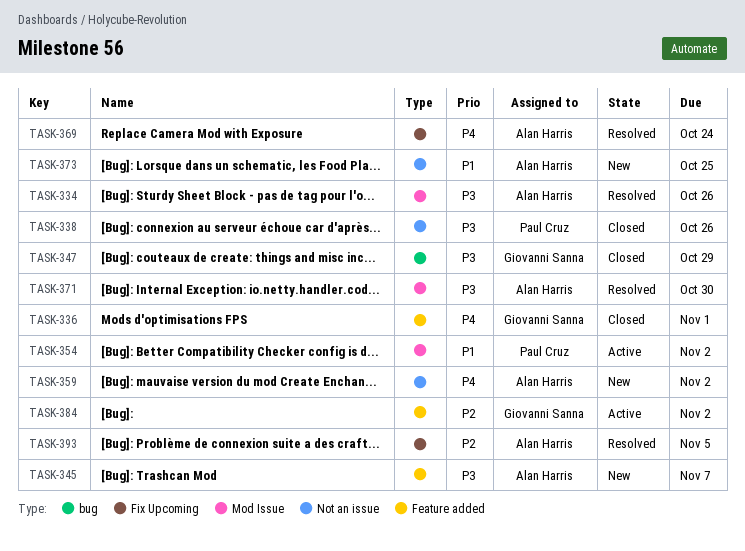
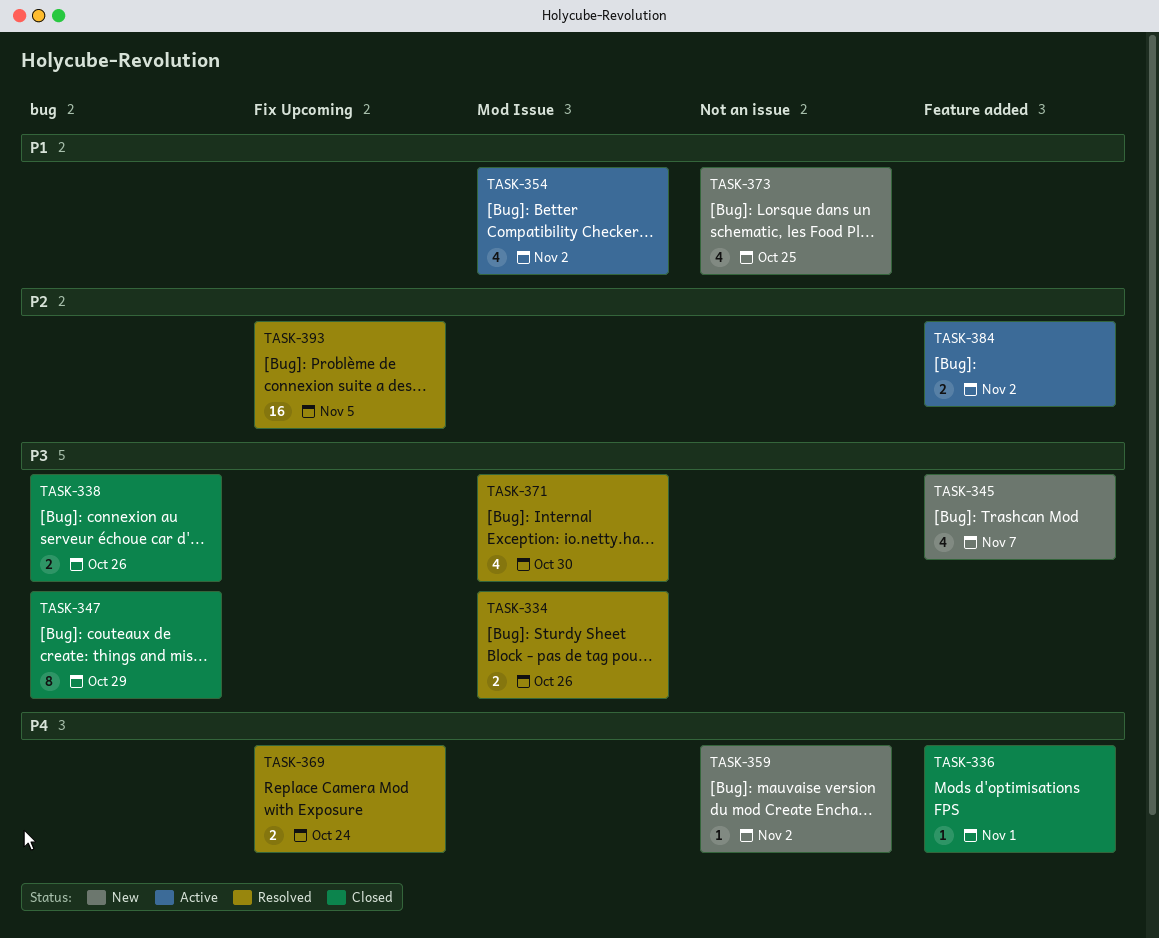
TASK-338, label: Not an issue -> bug

